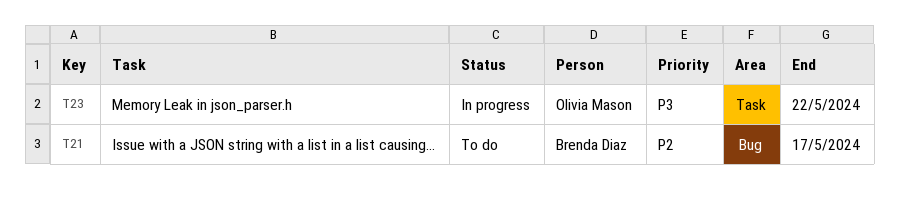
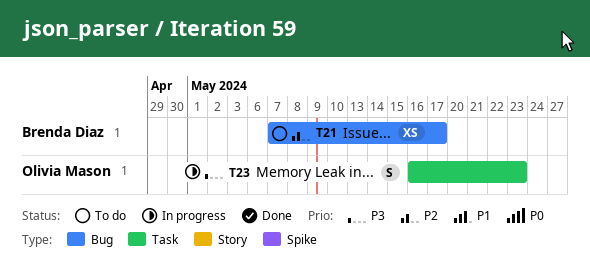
T23, due: May 22 -> May 23

